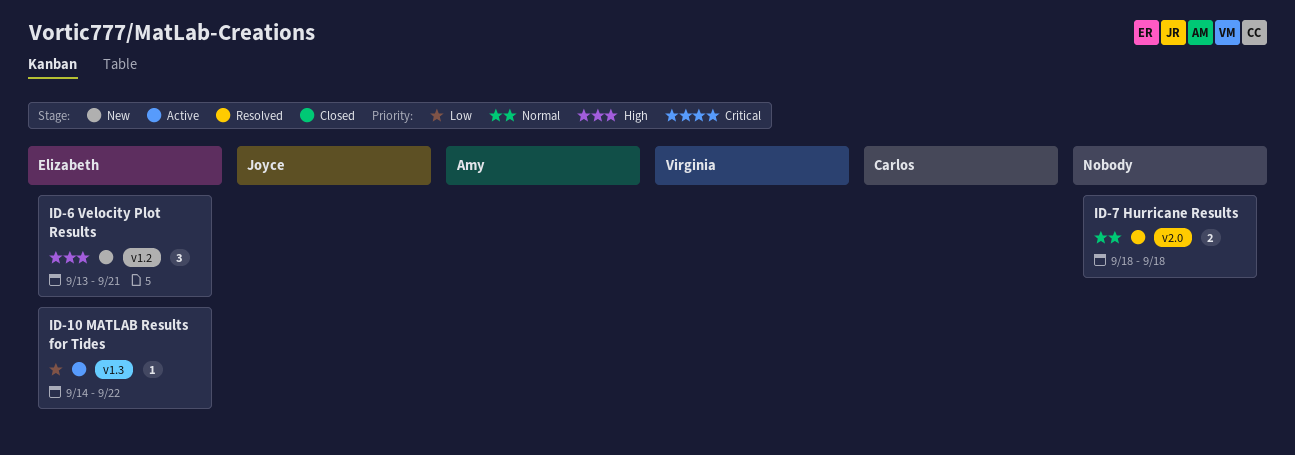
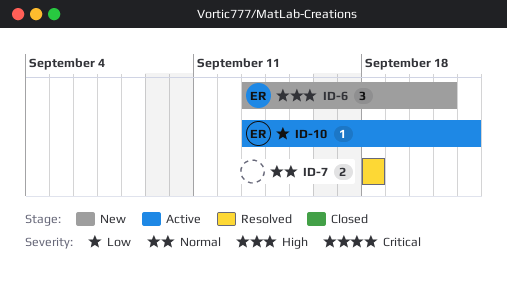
ID-10, start: Sep 14 -> Sep 13

